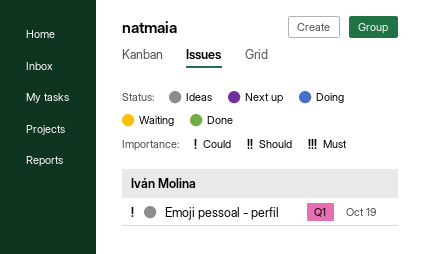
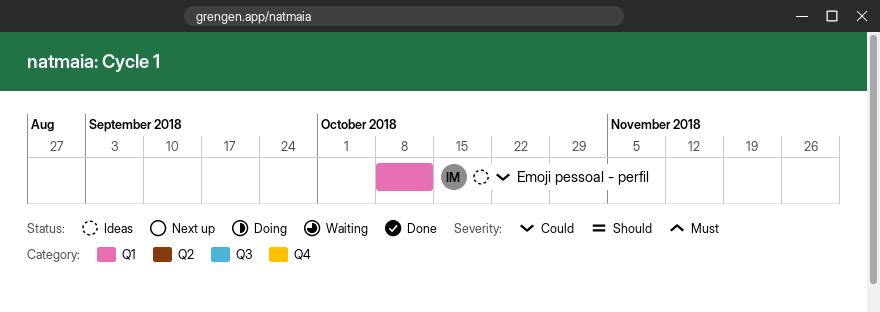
Emoji pessoal - perfil, due: Oct 19 -> Oct 12

